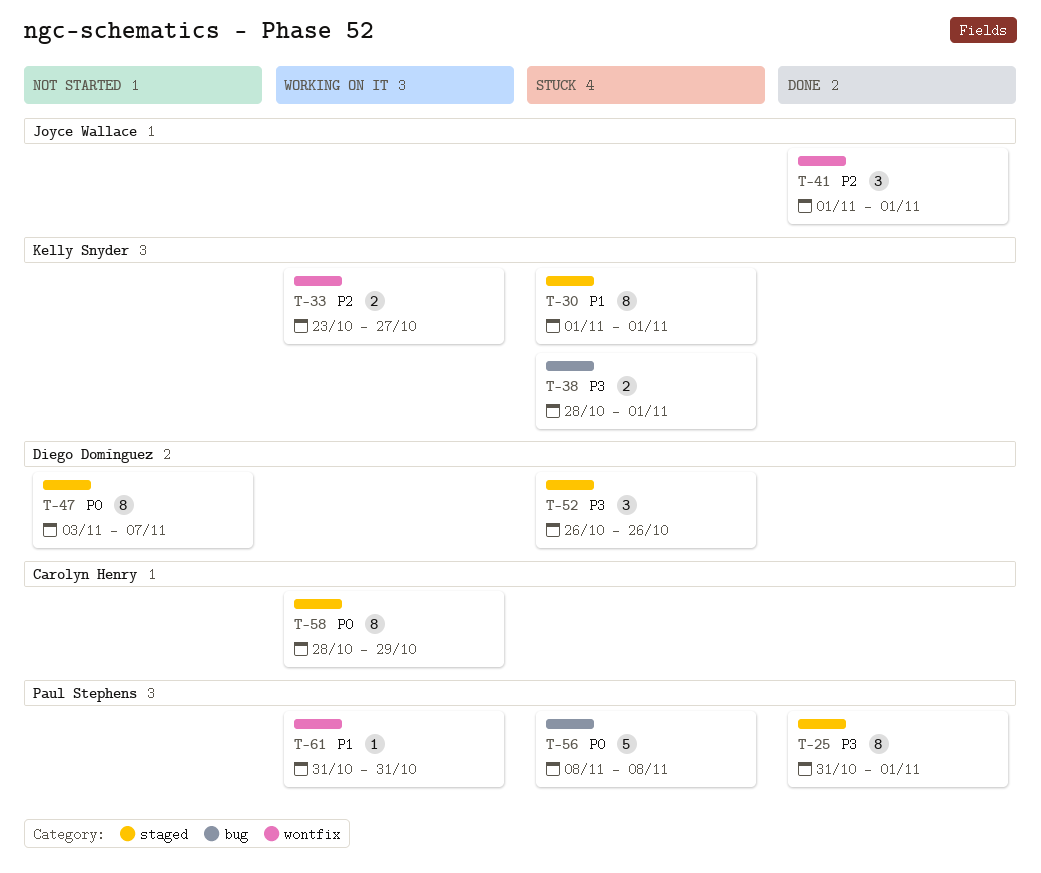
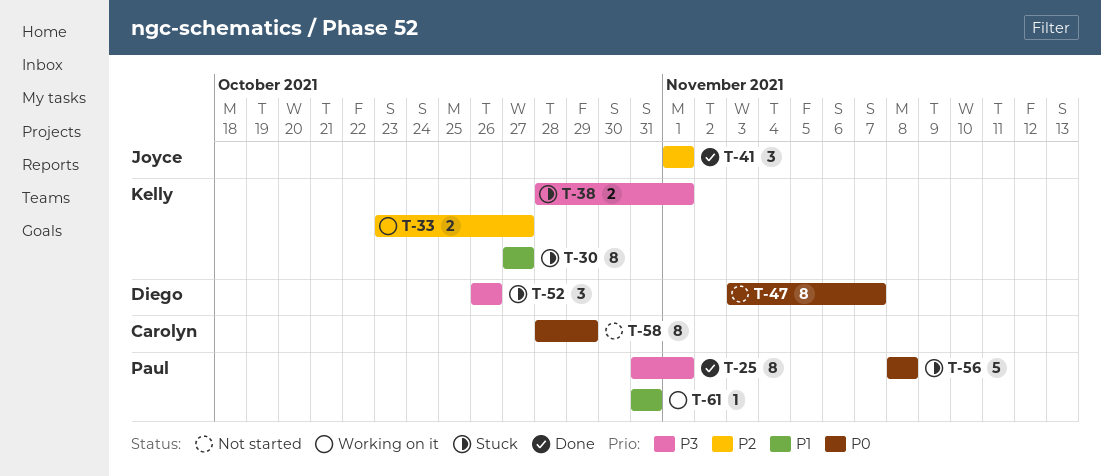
T-30, start: Nov 1 -> Oct 27
T-30, due: Nov 1 -> Oct 27
T-58, status: Working on it -> Not started

